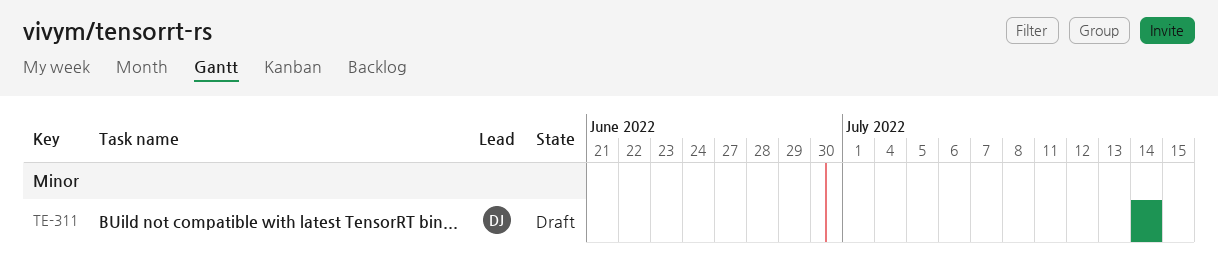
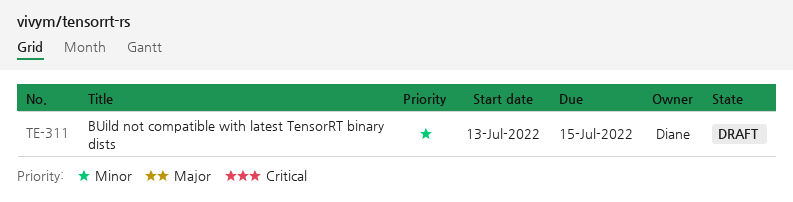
TE-311, start: Jul 14 -> Jul 13
TE-311, due: Jul 14 -> Jul 15

